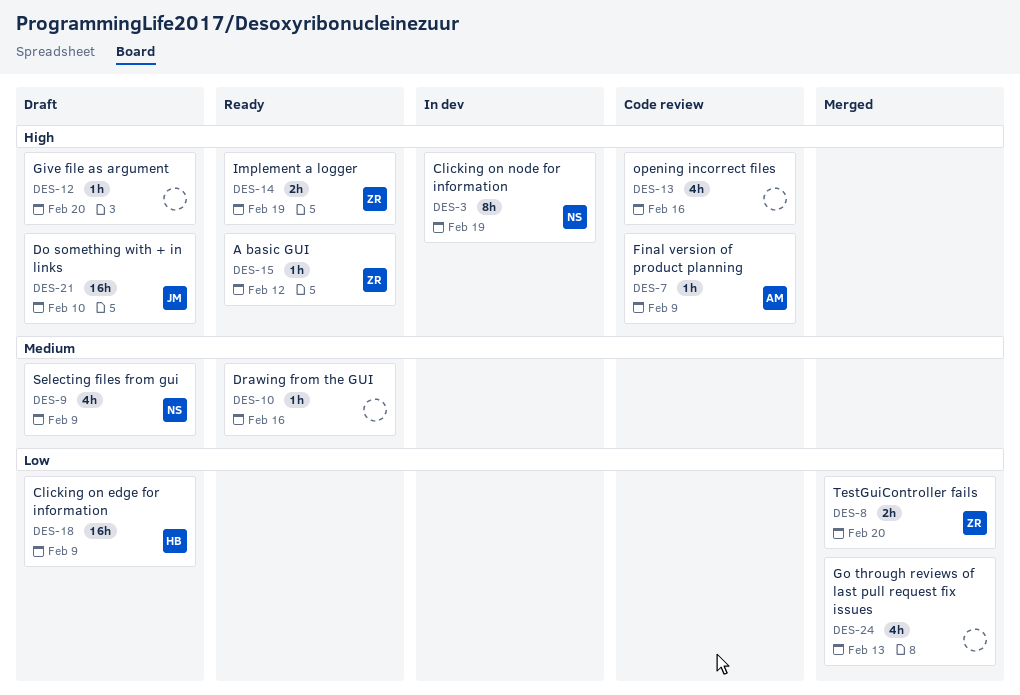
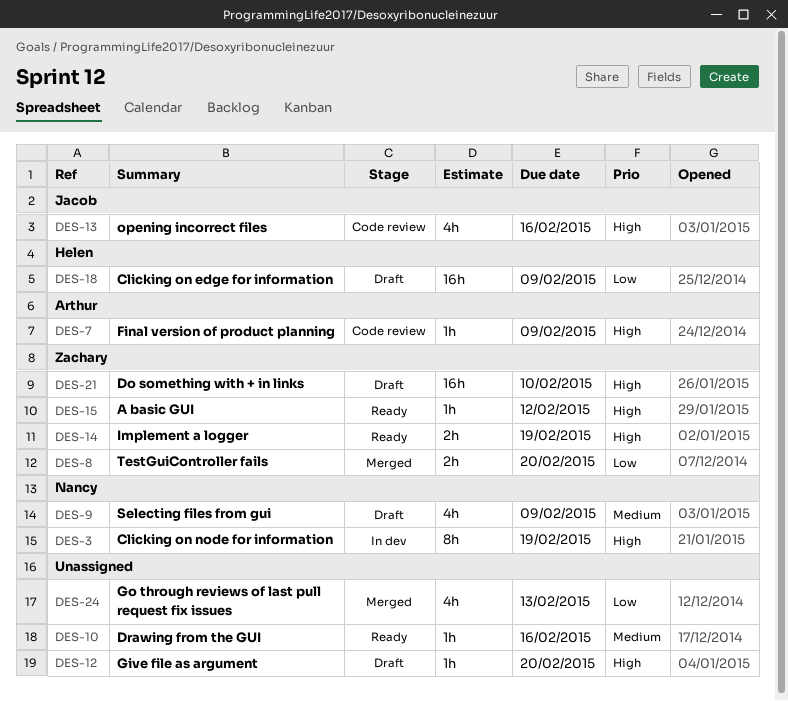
DES-13, owner: none -> Jacob
DES-21, owner: Jacob -> Zachary

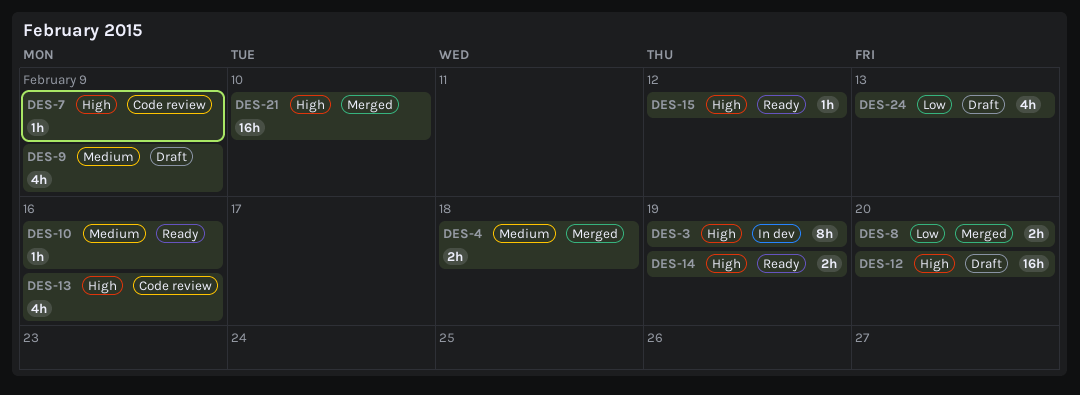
DES-4: none -> present
DES-12, estimate: 1h -> 16h
DES-18: present -> none
DES-21, status: Draft -> Merged
DES-24, status: Merged -> Draft

